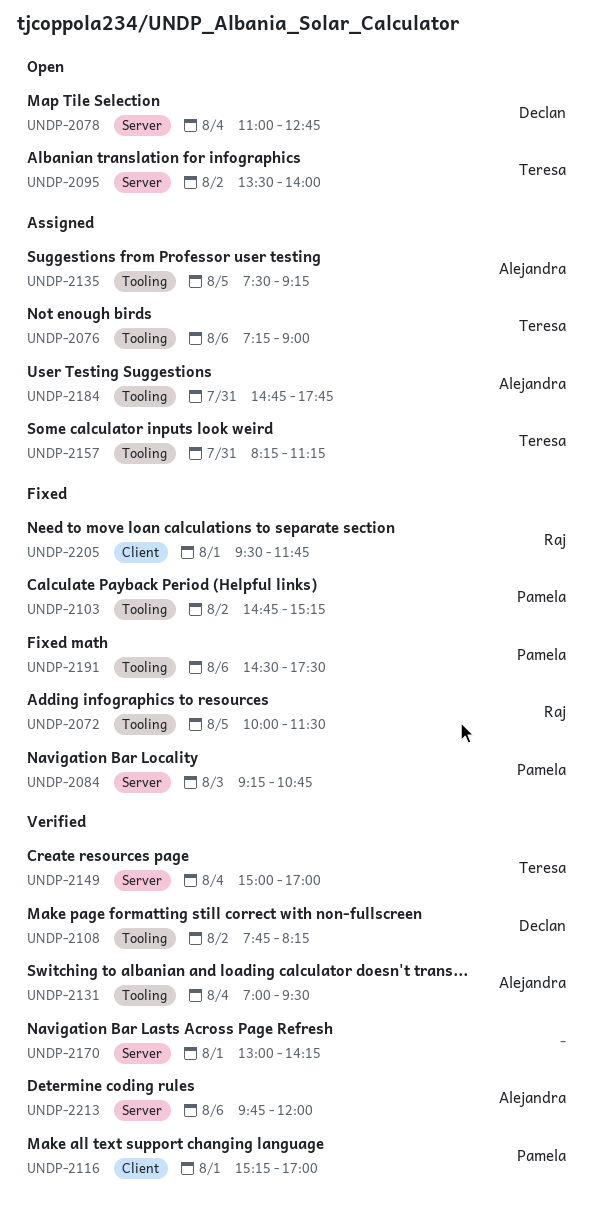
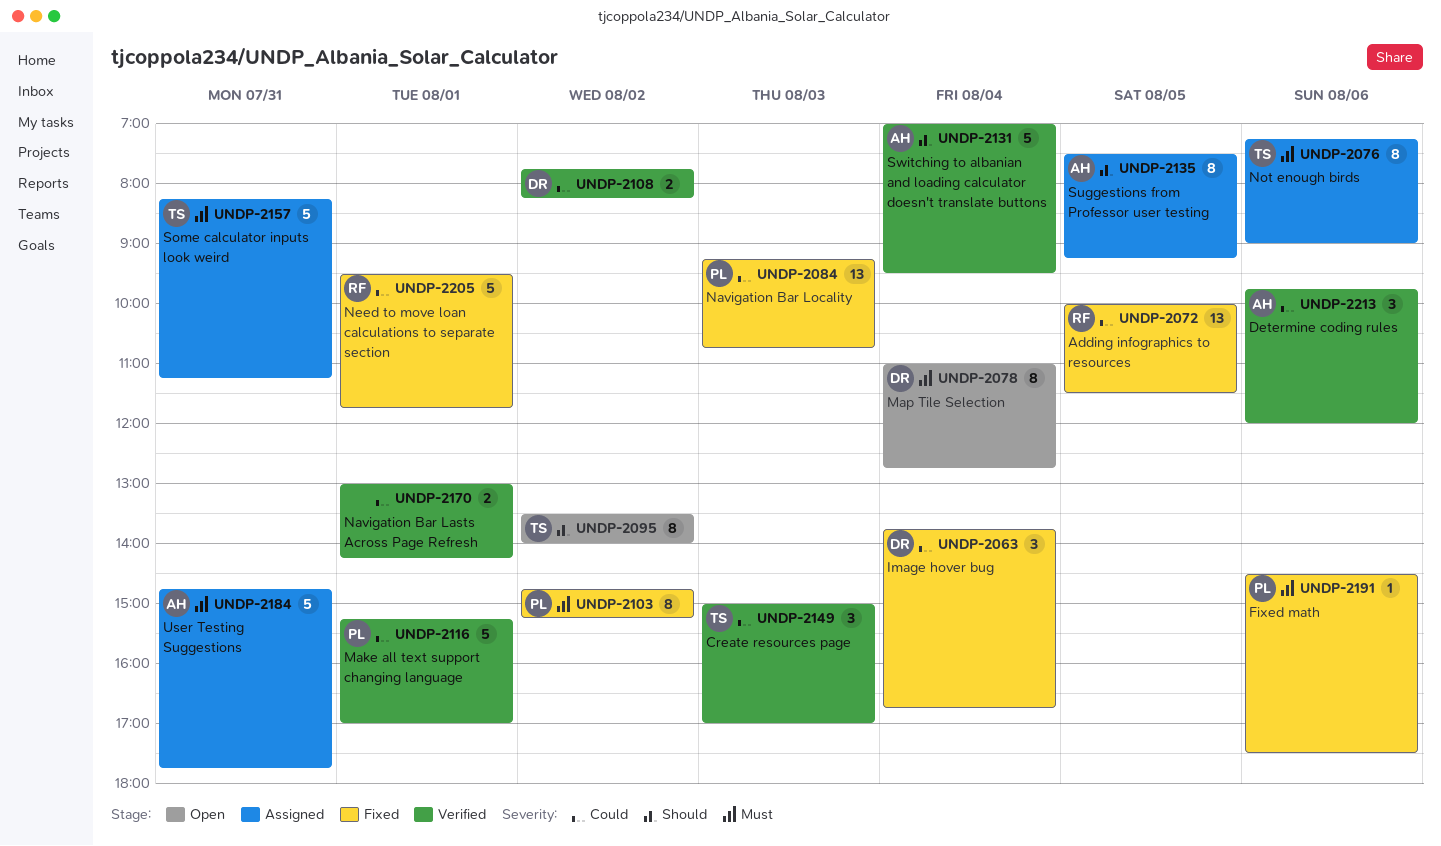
UNDP-2063: none -> present
UNDP-2149, day: Aug 4 -> Aug 3

